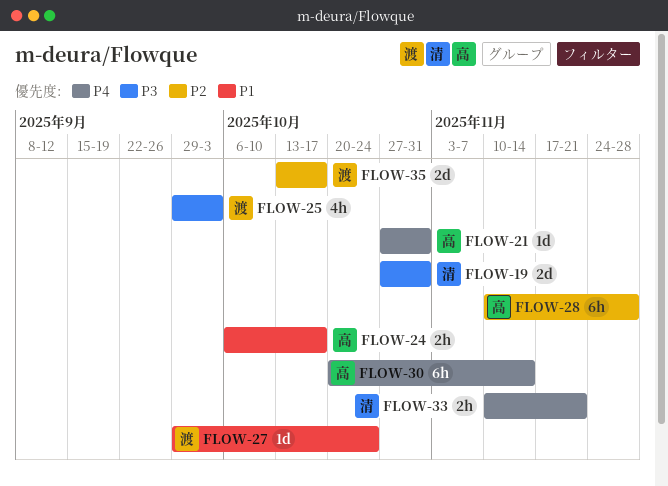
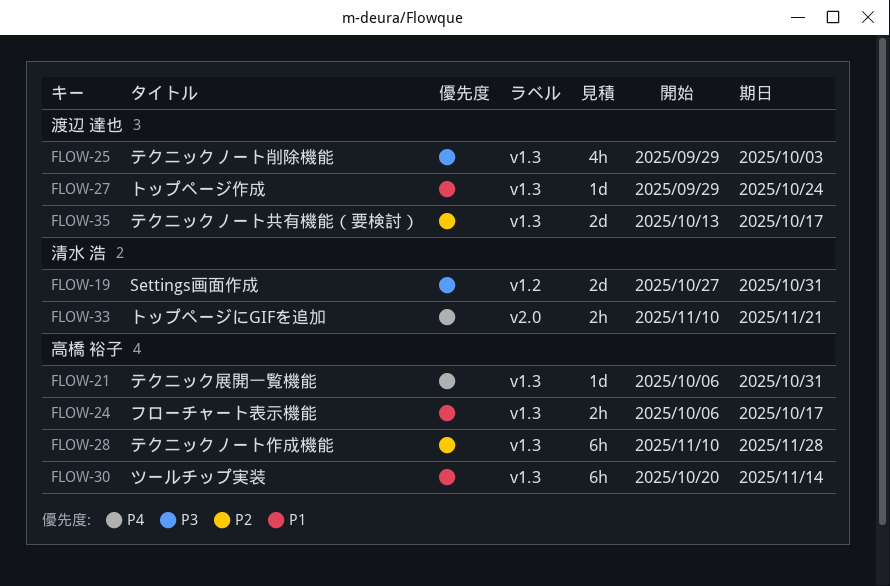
FLOW-21, start: Oct 27 -> Oct 6
FLOW-30, priority: P4 -> P1

